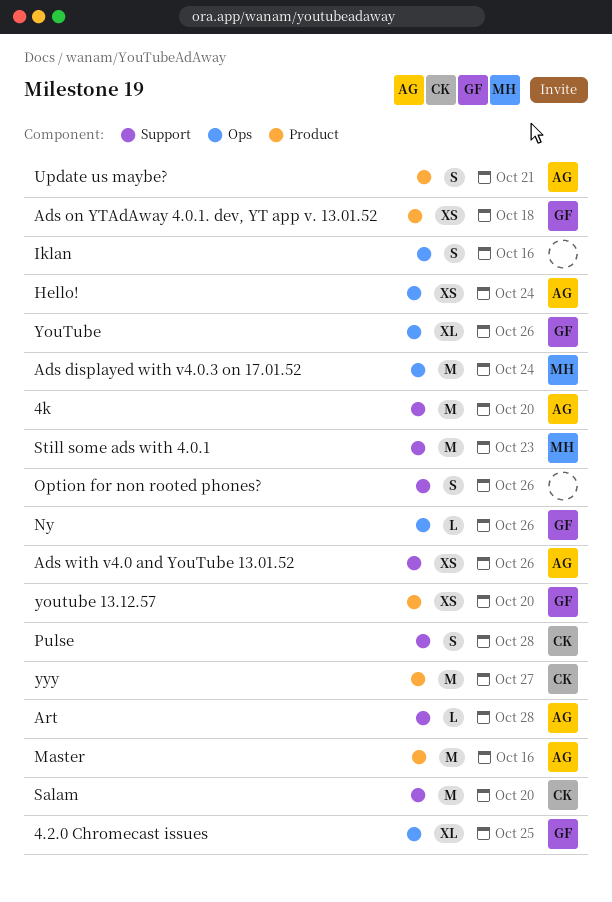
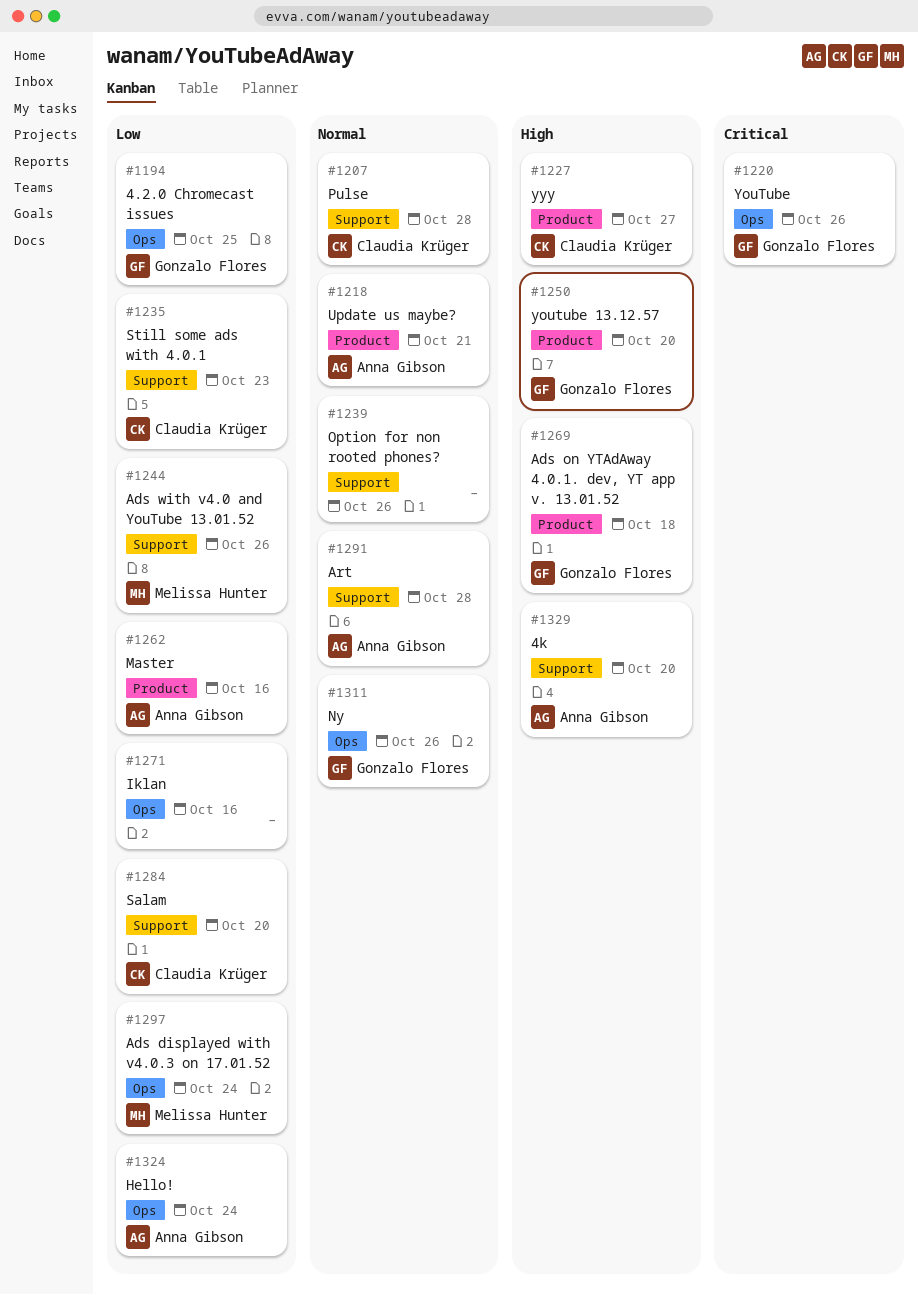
Ads with v4.0 and YouTube 13.01.52, owner: Anna Gibson -> Melissa Hunter
Still some ads with 4.0.1, owner: Melissa Hunter -> Claudia Krüger

